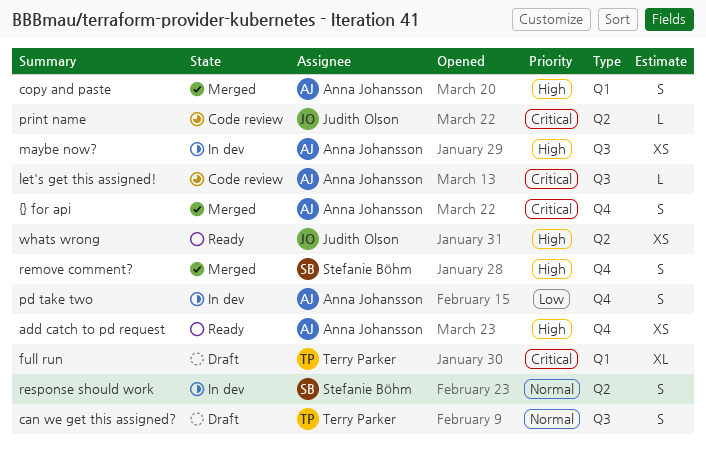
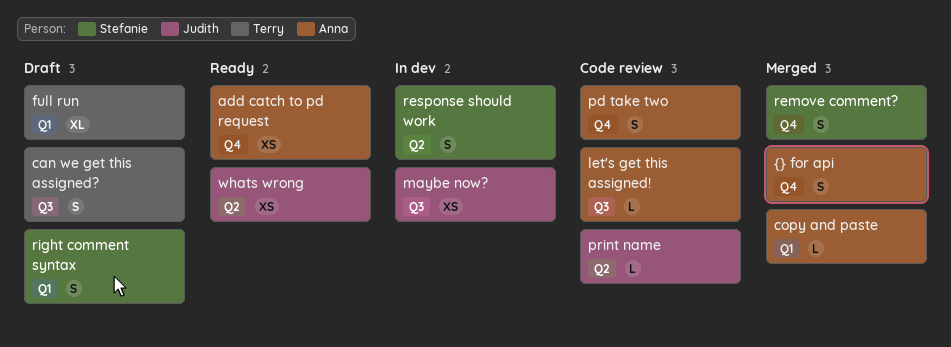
copy and paste, estimate: S -> L
maybe now?, owner: Anna Johansson -> Judith Olson
pd take two, status: In dev -> Code review
right comment syntax: none -> present

